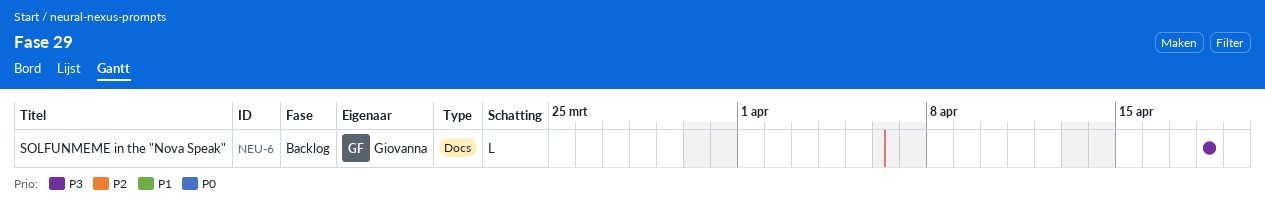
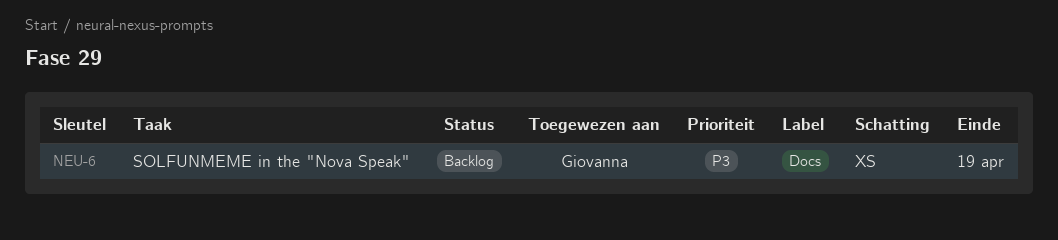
NEU-6, estimate: L -> XS
NEU-6, due: Apr 18 -> Apr 19

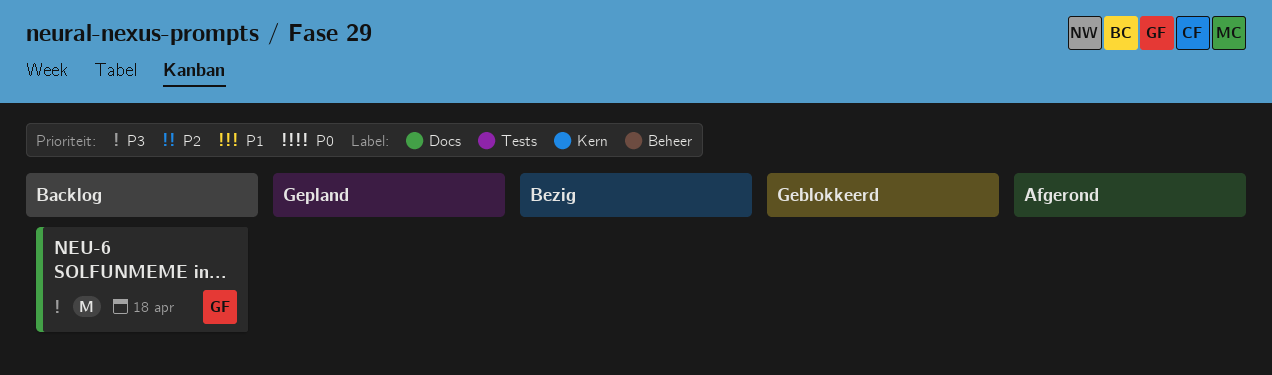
NEU-6, estimate: XS -> M
NEU-6, due: Apr 19 -> Apr 18

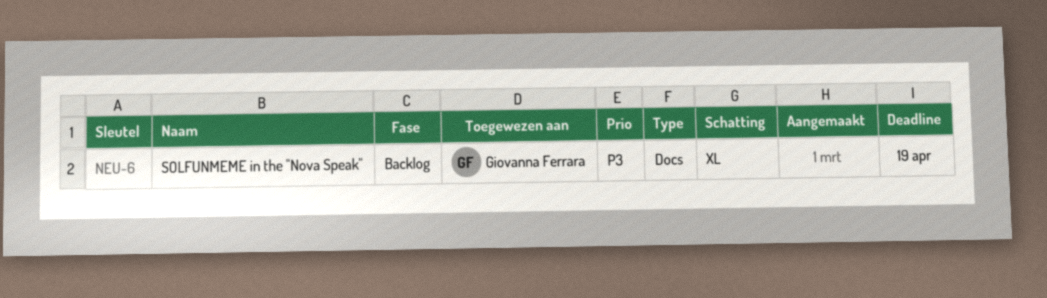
NEU-6, estimate: M -> XL
NEU-6, due: Apr 18 -> Apr 19

